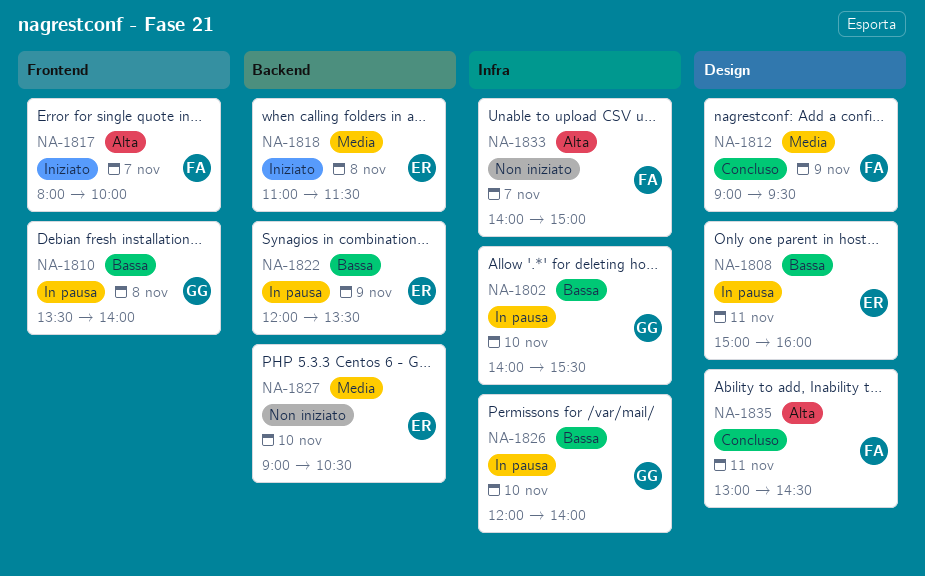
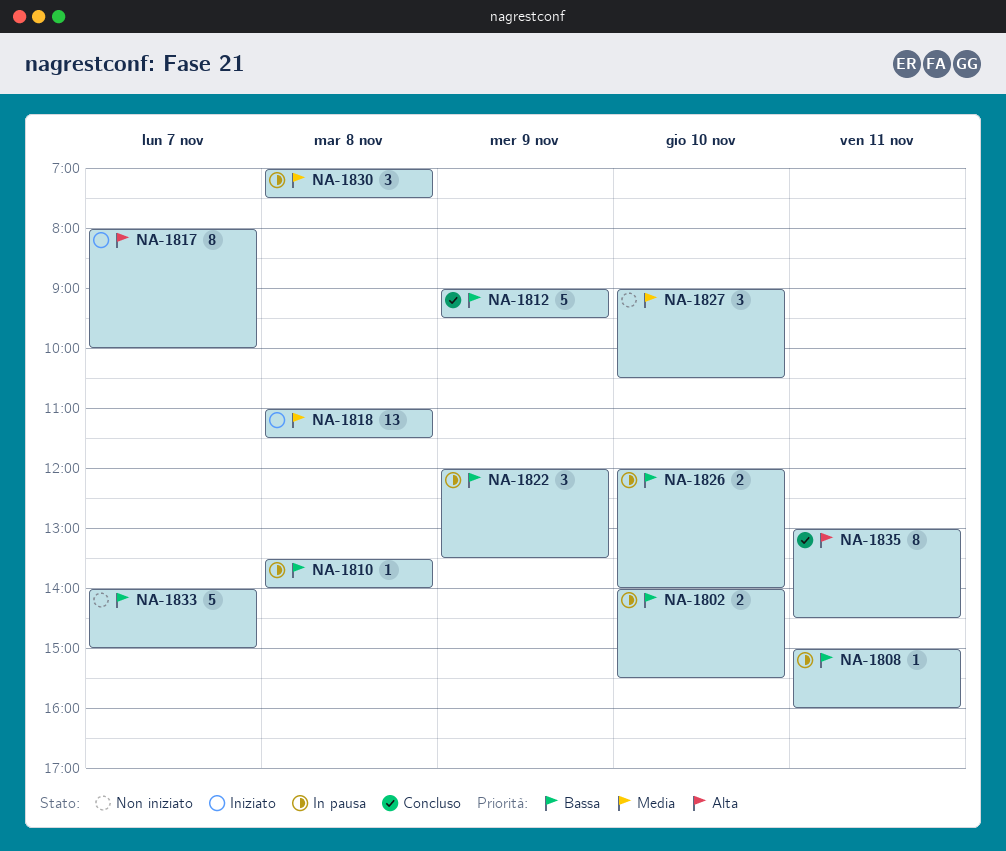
NA-1812, priority: Media -> Bassa
NA-1830: none -> present
NA-1833, priority: Alta -> Bassa

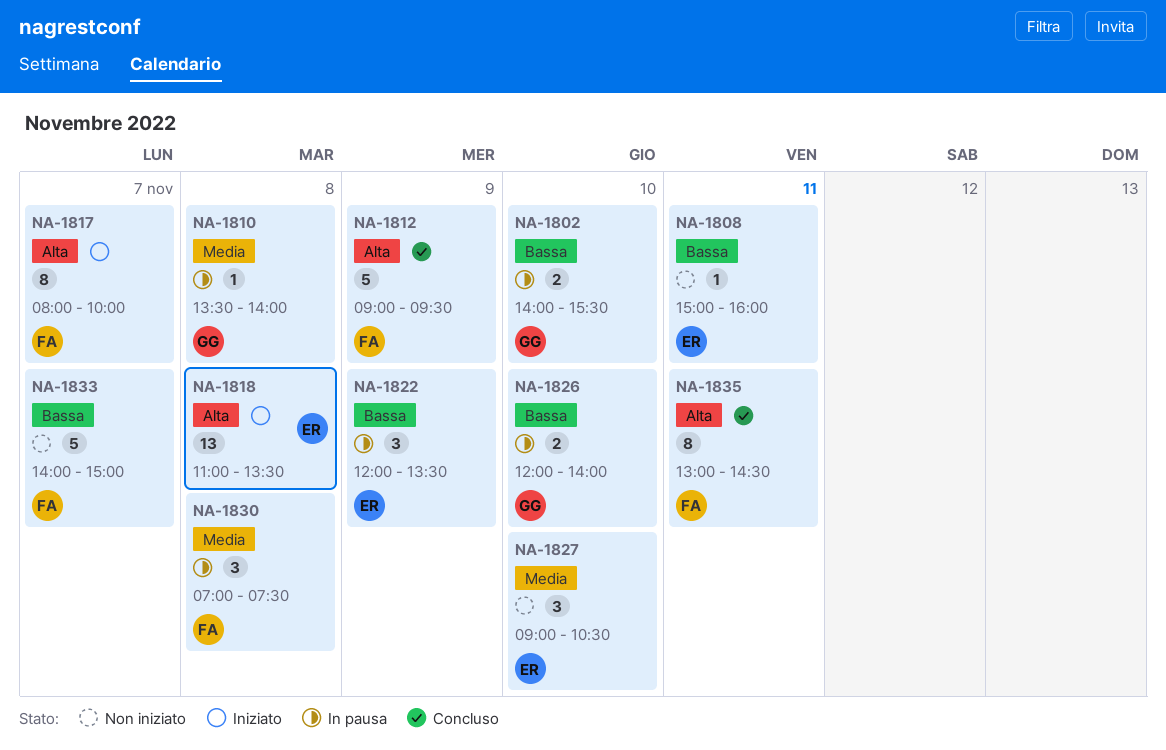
NA-1808, status: In pausa -> Non iniziato
NA-1810, priority: Bassa -> Media
NA-1812, priority: Bassa -> Alta
NA-1818, priority: Media -> Alta
NA-1818, ends: 11:30 -> 13:30

